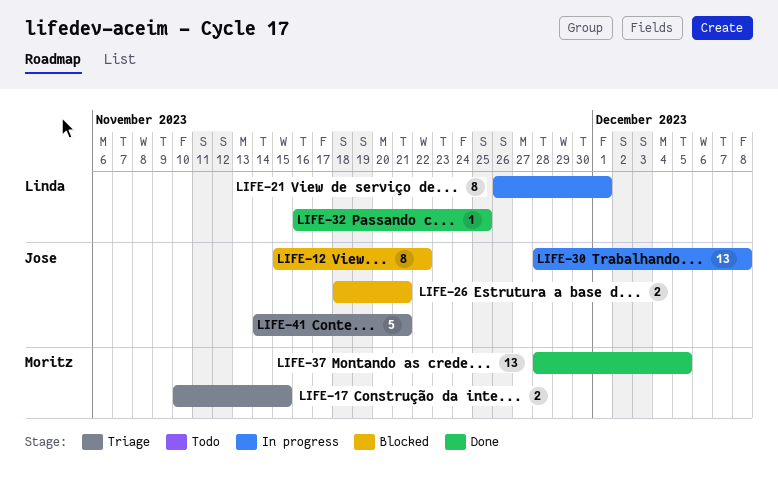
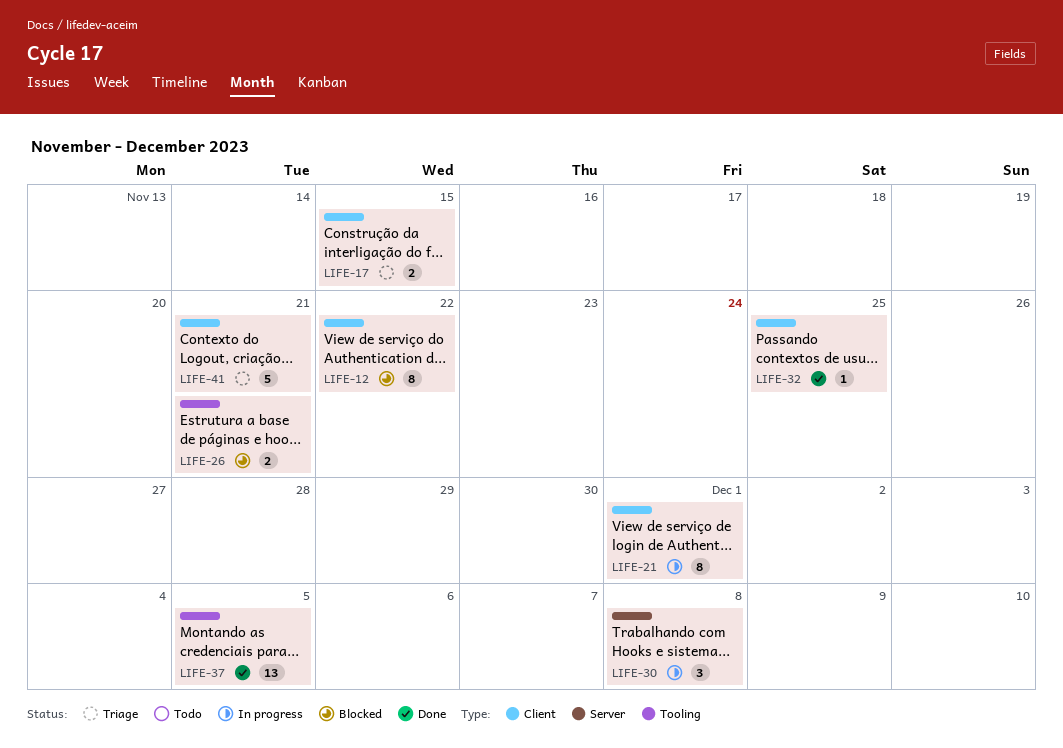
LIFE-30, estimate: 13 -> 3

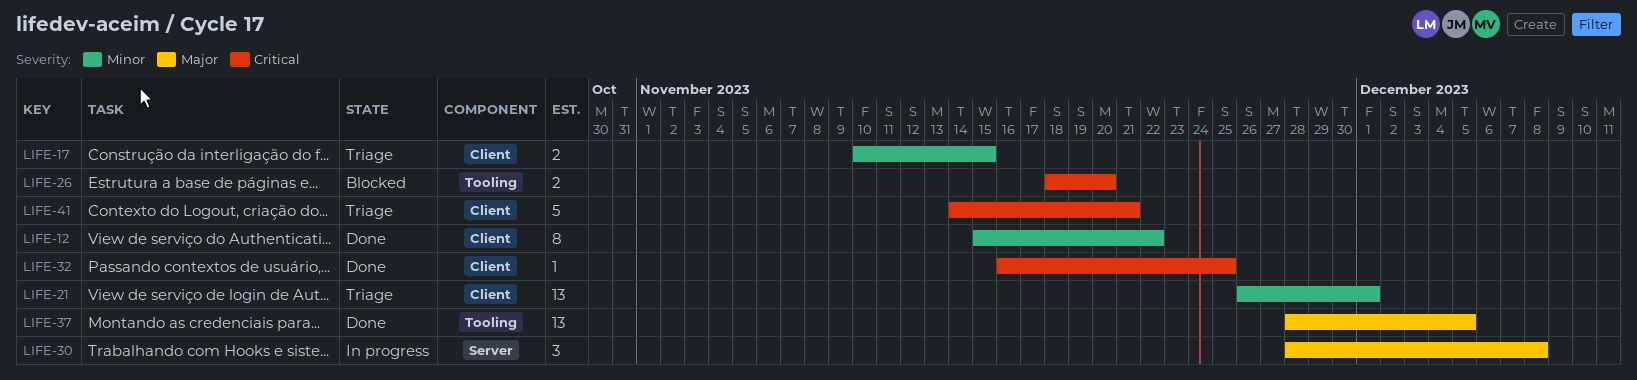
LIFE-12, status: Blocked -> Done
LIFE-21, status: In progress -> Triage
LIFE-21, estimate: 8 -> 13
LIFE-26, due: Nov 21 -> Nov 20

